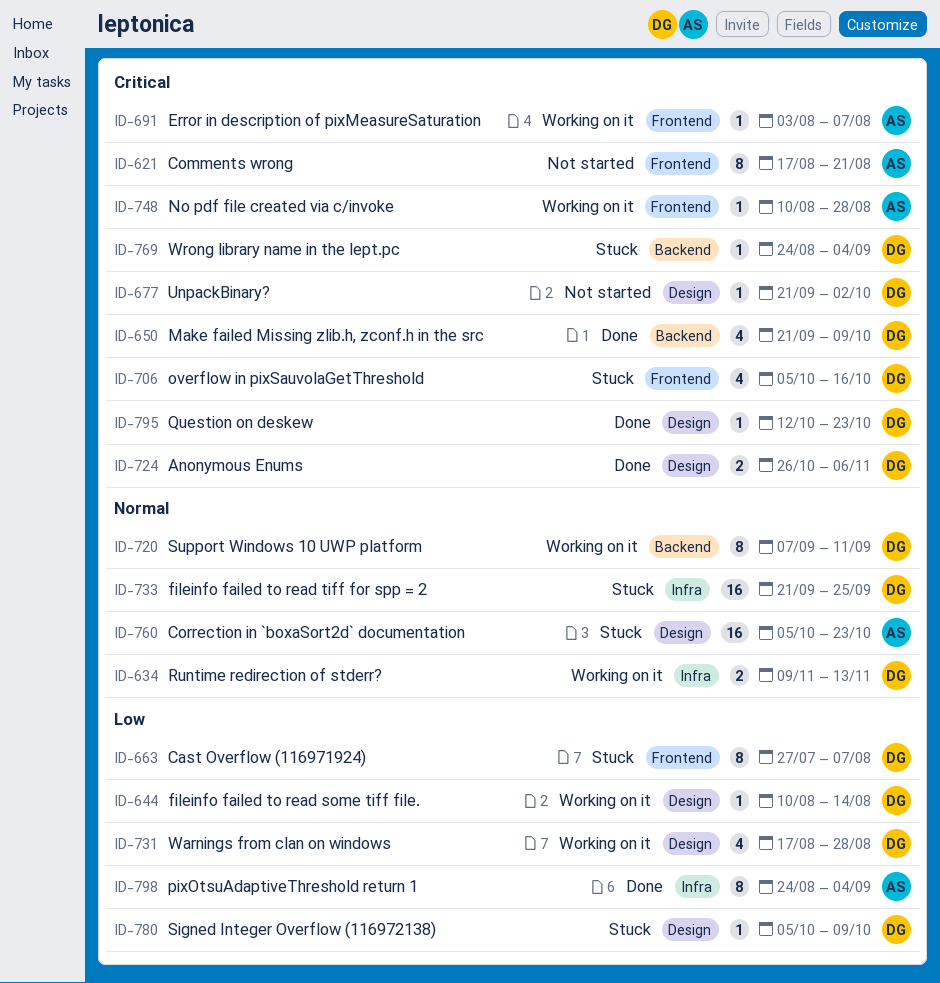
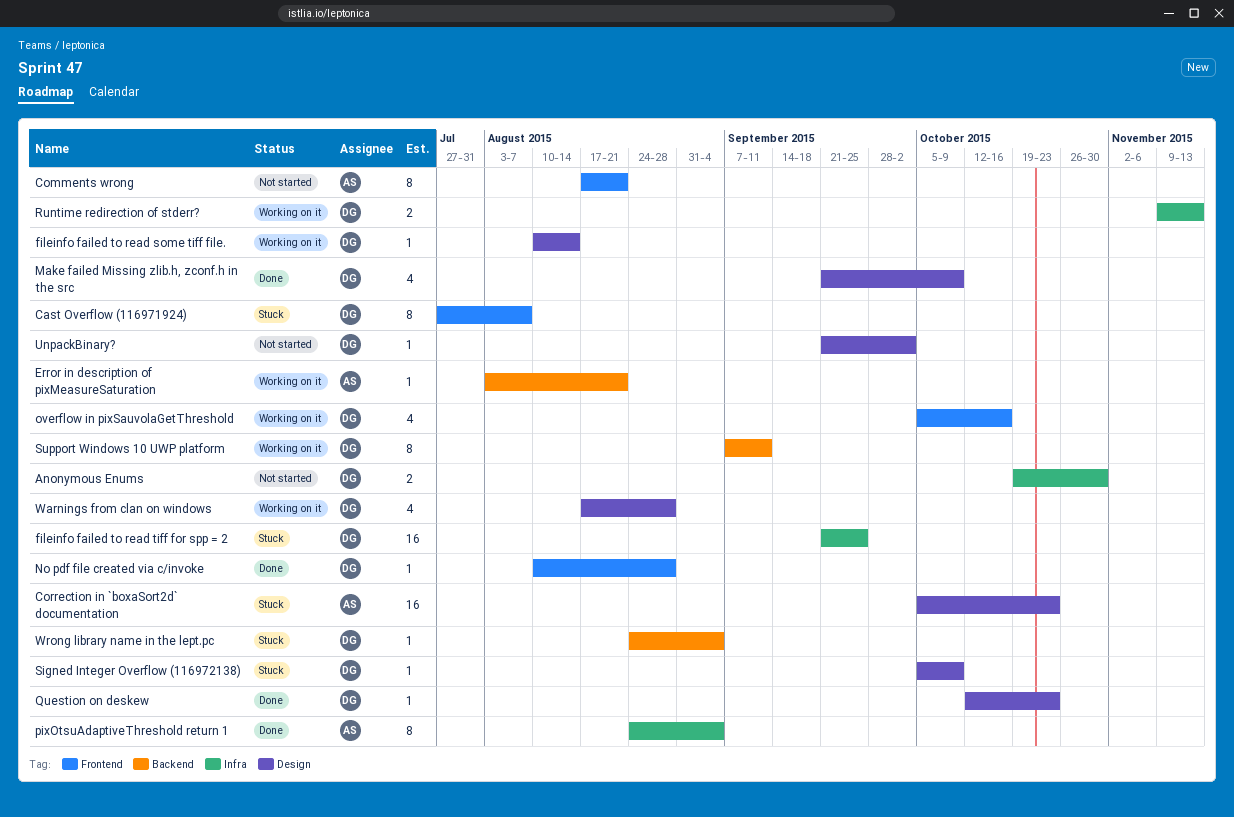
Anonymous Enums, status: Done -> Not started
Anonymous Enums, label: Design -> Infra
Anonymous Enums, start: Oct 26 -> Oct 19
Anonymous Enums, due: Nov 6 -> Oct 30
Error in description of pixMeasureSaturation, label: Frontend -> Backend
Error in description of pixMeasureSaturation, due: Aug 7 -> Aug 21
Make failed Missing zlib.h, zconf.h in the src, label: Backend -> Design
No pdf file created via c/invoke, status: Working on it -> Done
No pdf file created via c/invoke, owner: AS -> DG
overflow in pixSauvolaGetThreshold, status: Stuck -> Working on it

